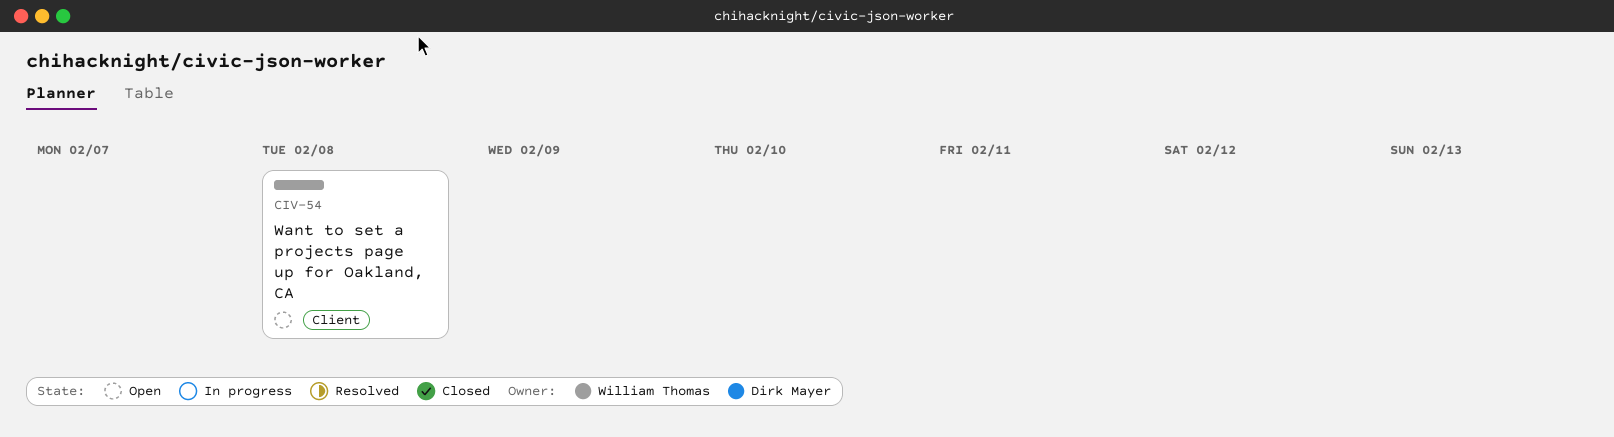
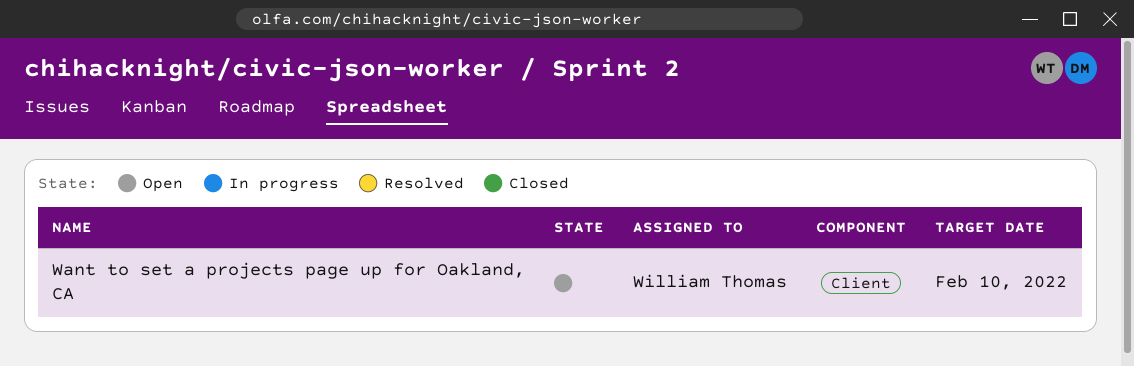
Want to set a projects page up for Oakland, CA, due: Feb 8 -> Feb 10

